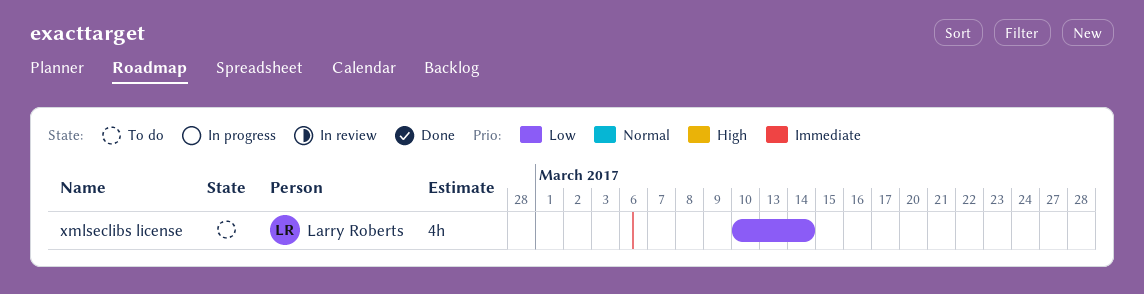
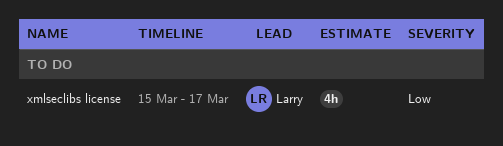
xmlseclibs license, start: Mar 10 -> Mar 15
xmlseclibs license, due: Mar 14 -> Mar 17

